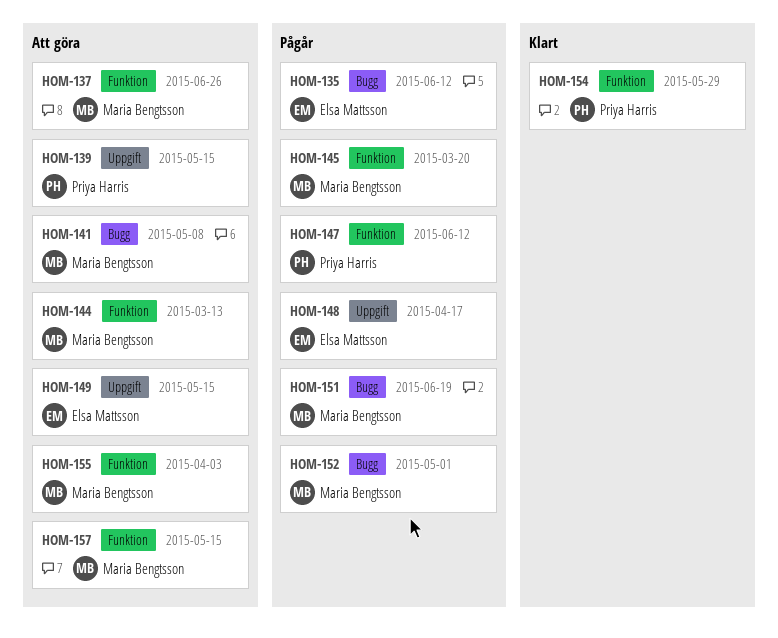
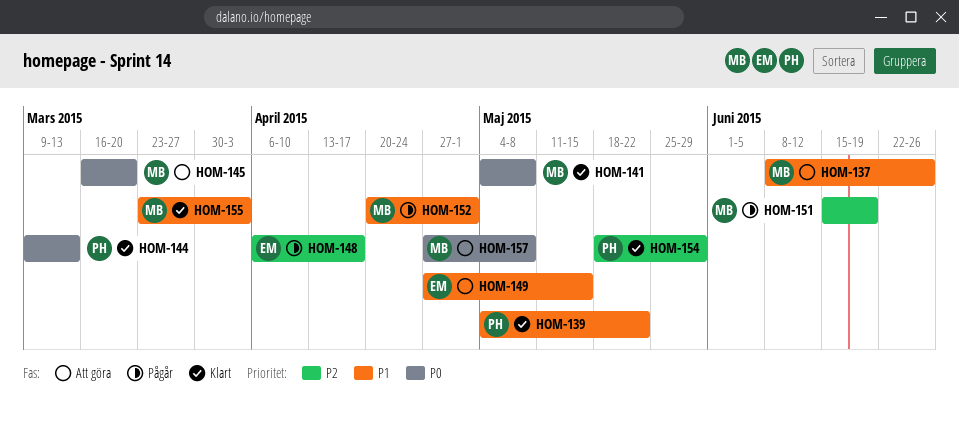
HOM-135: present -> none
HOM-139, status: Att göra -> Klart
HOM-139, due: May 15 -> May 22
HOM-141, status: Att göra -> Klart
HOM-144, status: Att göra -> Klart
HOM-144, owner: Maria Bengtsson -> Priya Harris
HOM-145, status: Pågår -> Att göra
HOM-147: present -> none
HOM-155, status: Att göra -> Klart
HOM-157, due: May 15 -> May 8

